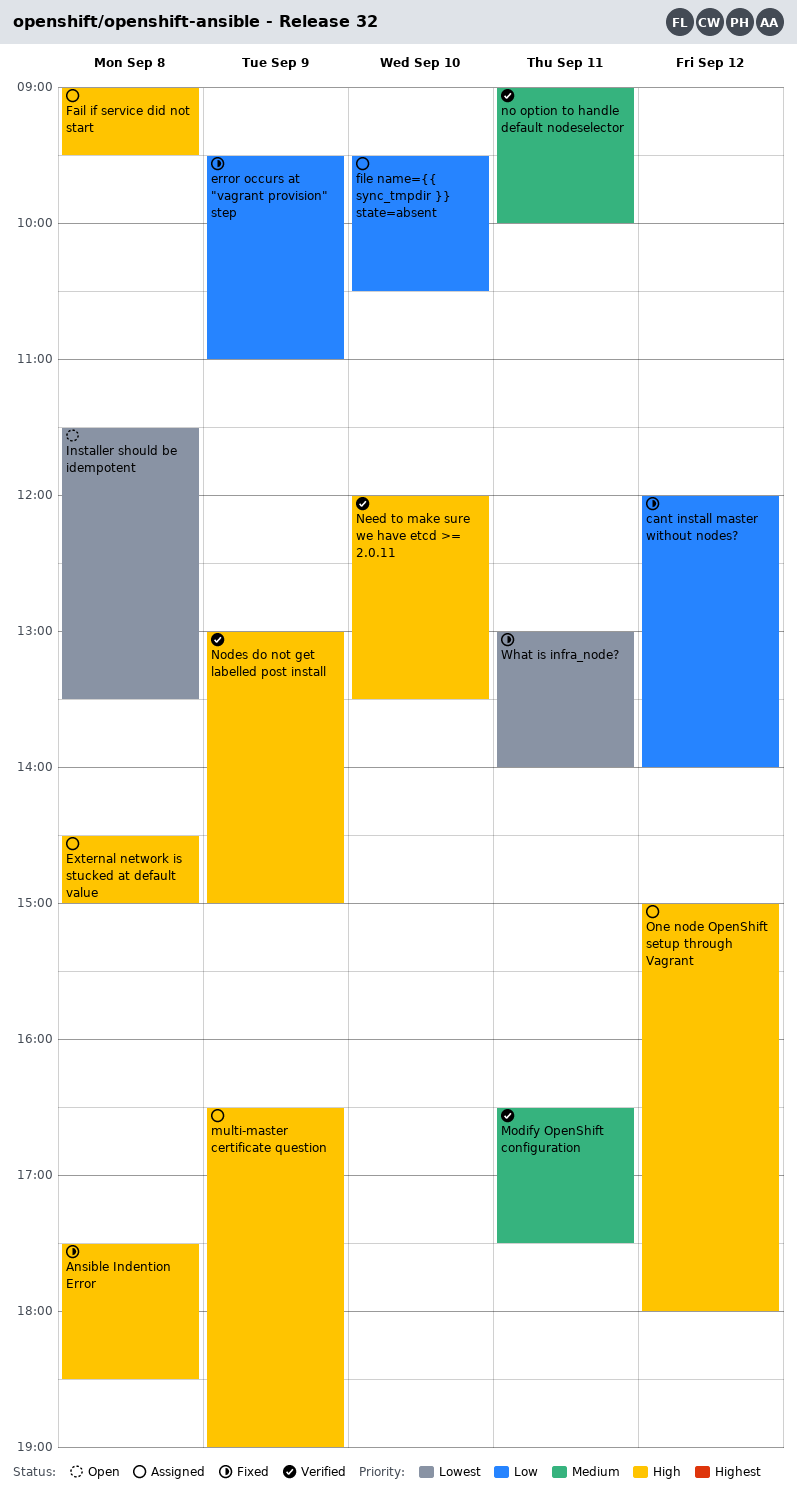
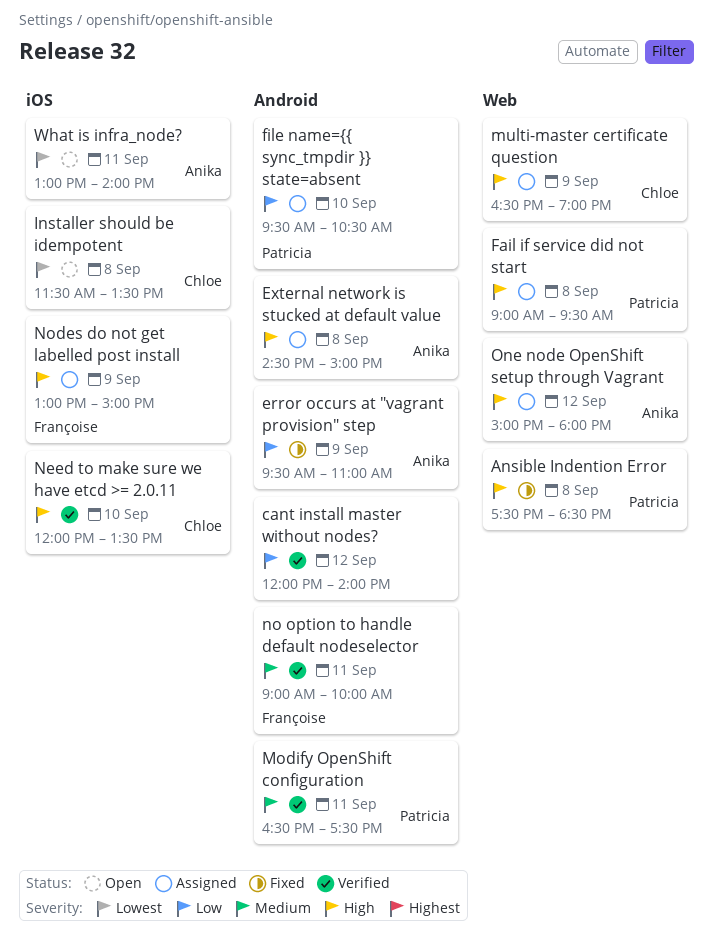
cant install master without nodes?, status: Fixed -> Verified
Nodes do not get labelled post install, status: Verified -> Assigned
What is infra_node?, status: Fixed -> Open

